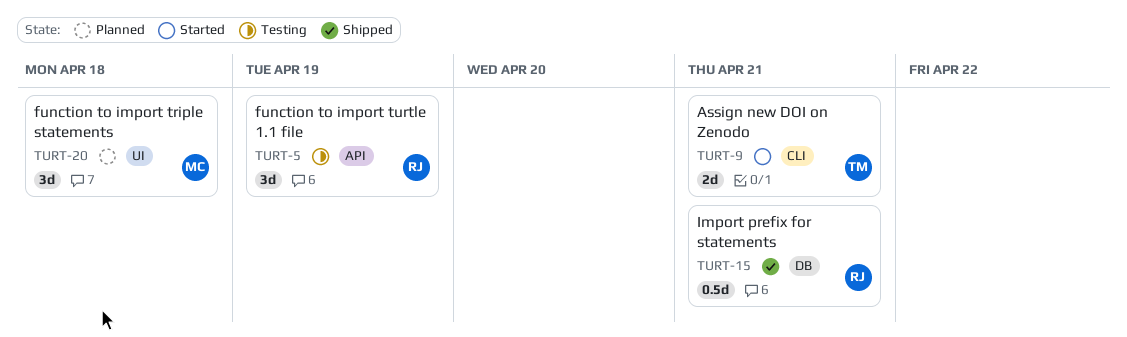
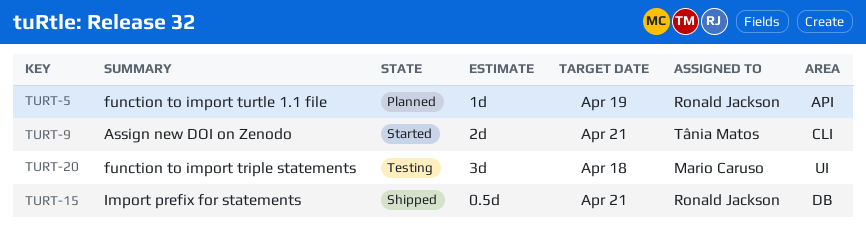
TURT-5, status: Testing -> Planned
TURT-5, estimate: 3d -> 1d
TURT-20, status: Planned -> Testing

